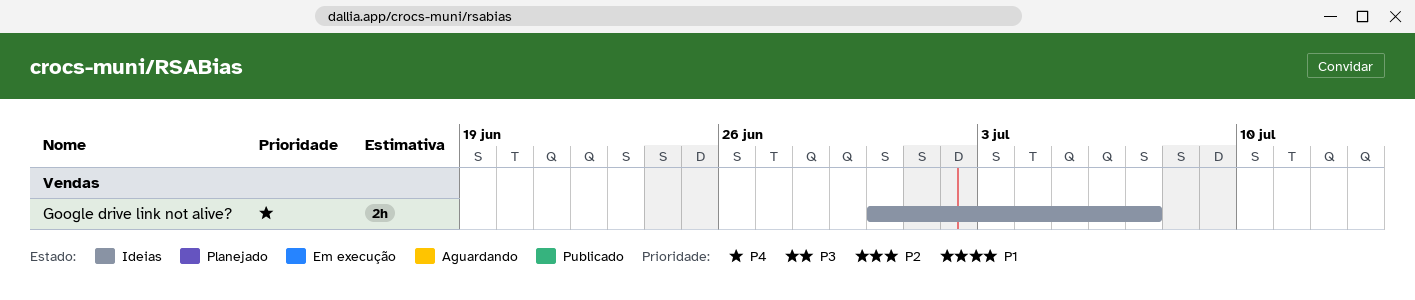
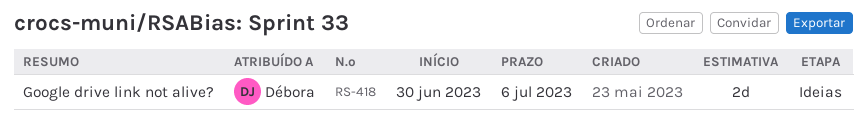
Google drive link not alive?, estimate: 2h -> 2d
Google drive link not alive?, due: Jul 7 -> Jul 6

